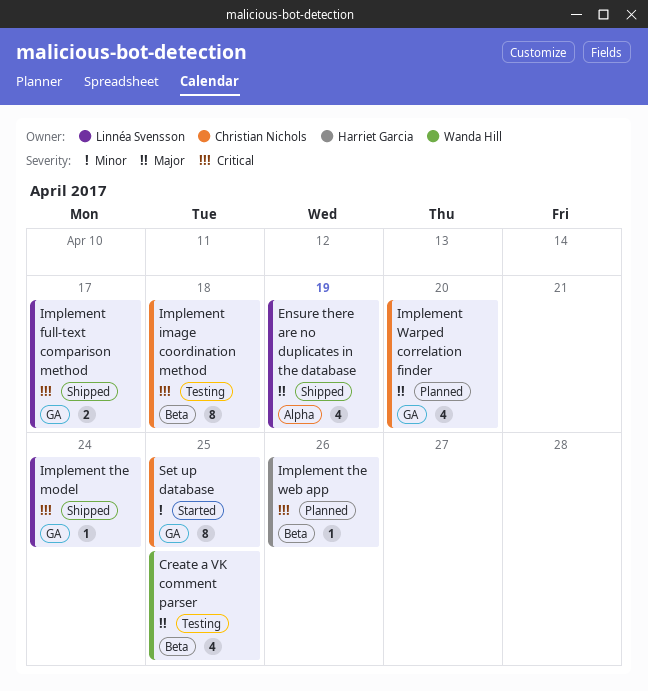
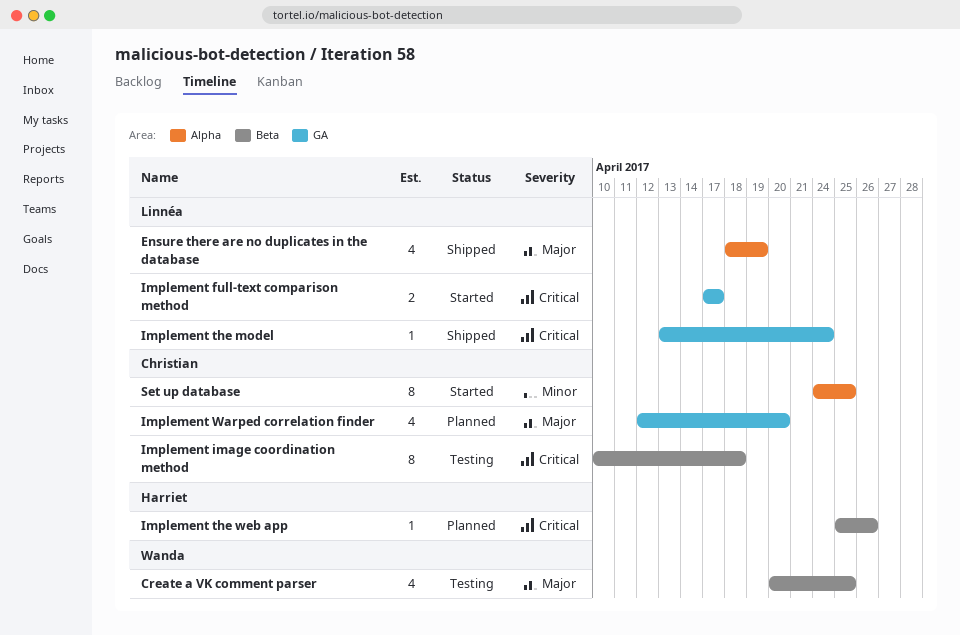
Implement full-text comparison method, status: Shipped -> Started
Set up database, label: GA -> Alpha

